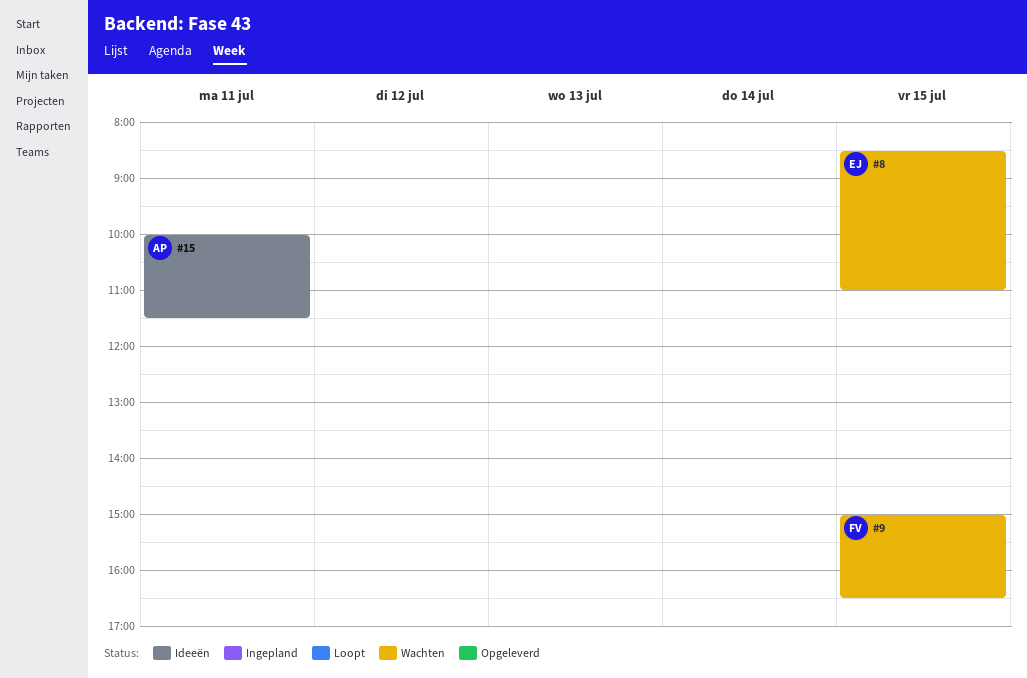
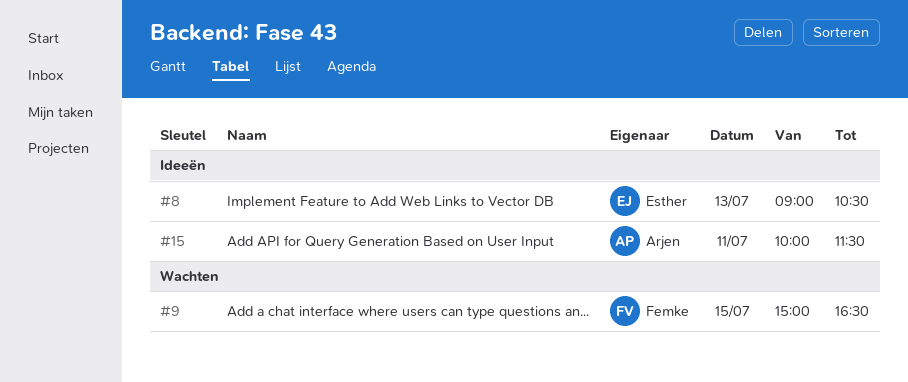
#8, status: Wachten -> Ideeën
#8, day: Jul 15 -> Jul 13
#8, begins: 08:30 -> 09:00
#8, ends: 11:00 -> 10:30

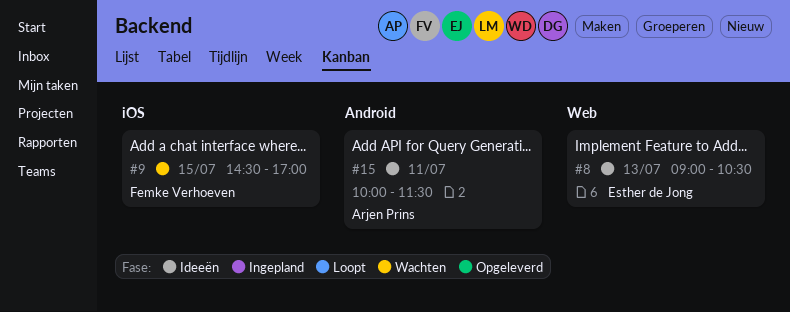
#9, begins: 15:00 -> 14:30
#9, ends: 16:30 -> 17:00

